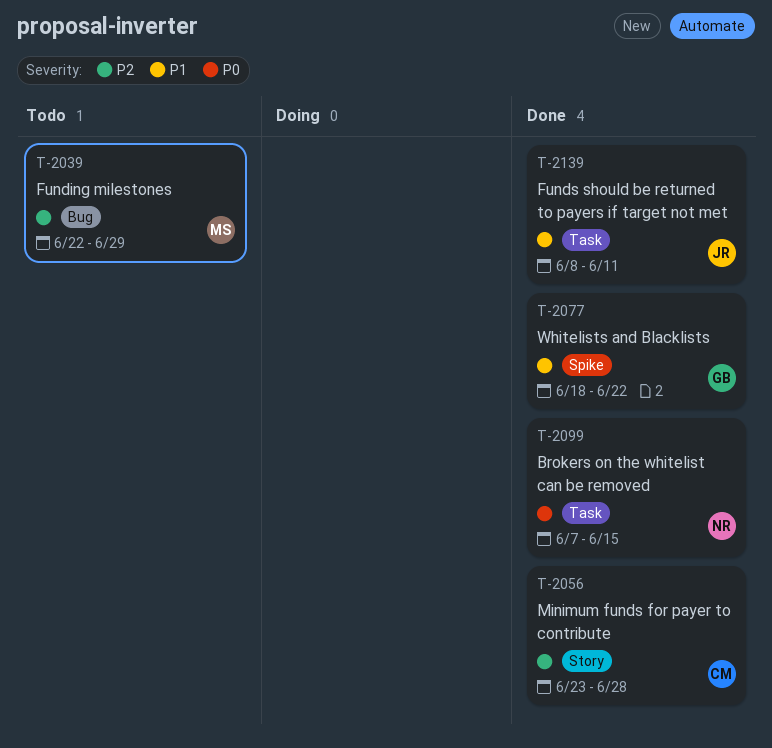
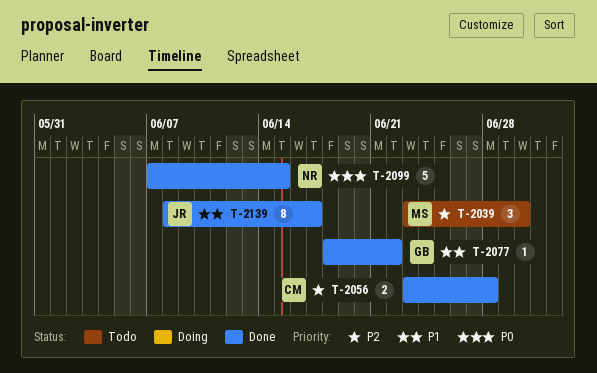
T-2039, start: Jun 22 -> Jun 23
T-2039, due: Jun 29 -> Jun 30
T-2139, due: Jun 11 -> Jun 17

